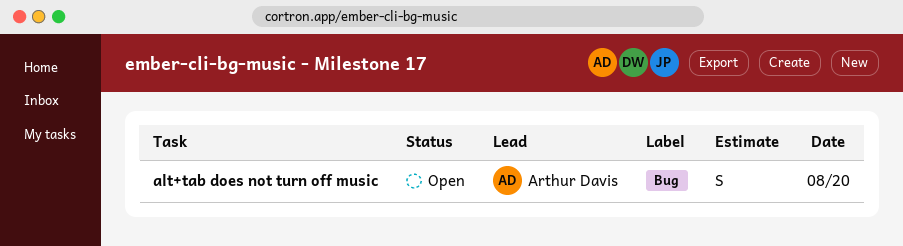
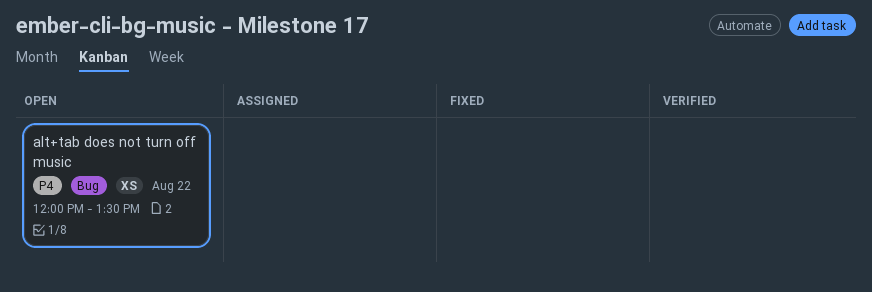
alt+tab does not turn off music, estimate: S -> XS
alt+tab does not turn off music, day: Aug 20 -> Aug 22

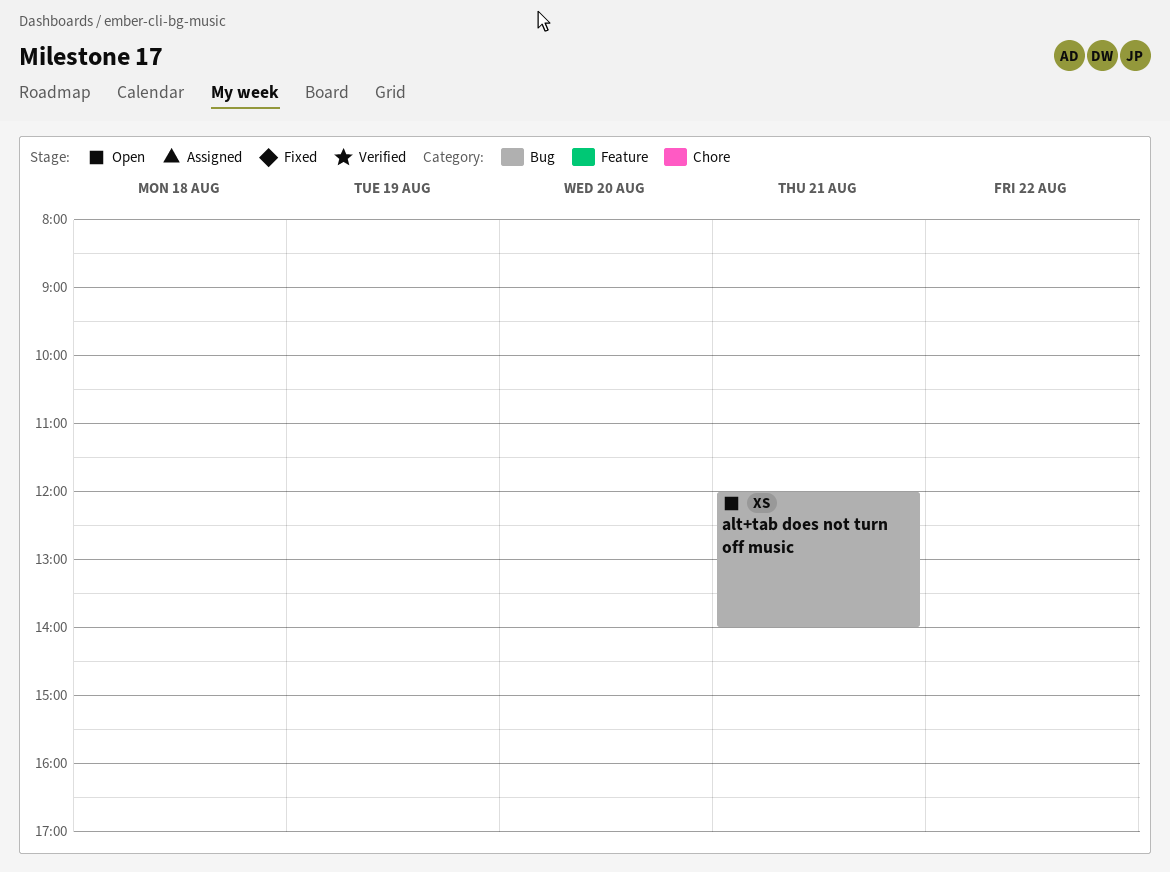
alt+tab does not turn off music, day: Aug 22 -> Aug 21
alt+tab does not turn off music, ends: 13:30 -> 14:00

